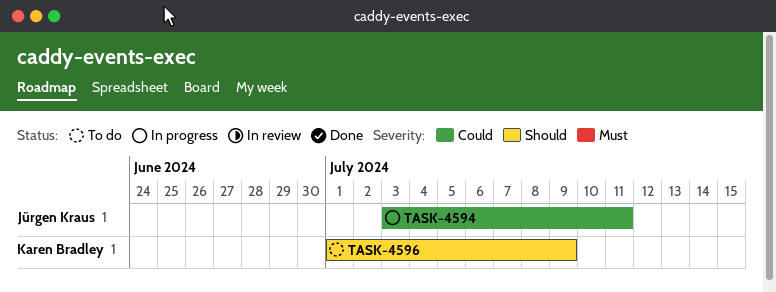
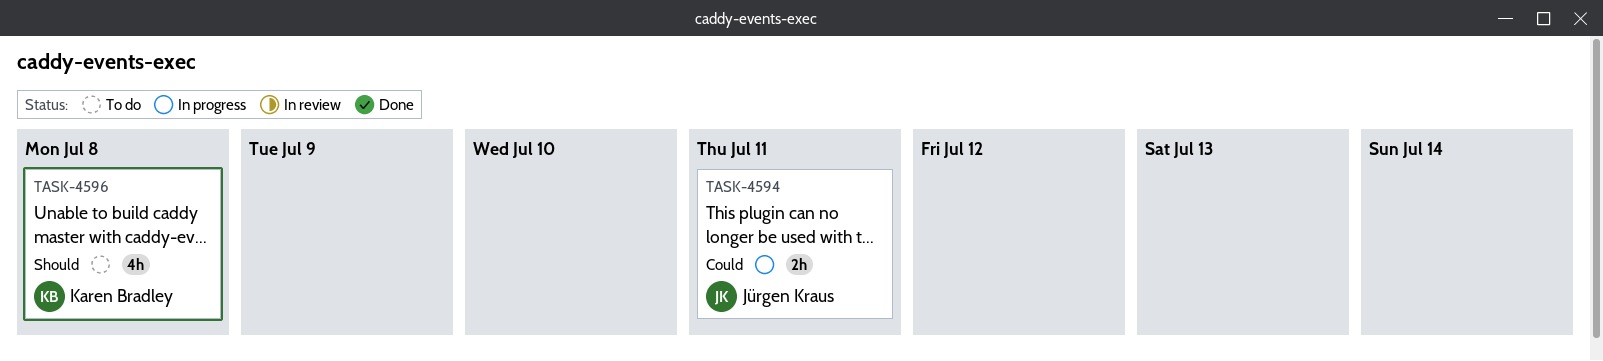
TASK-4596, due: Jul 9 -> Jul 8

